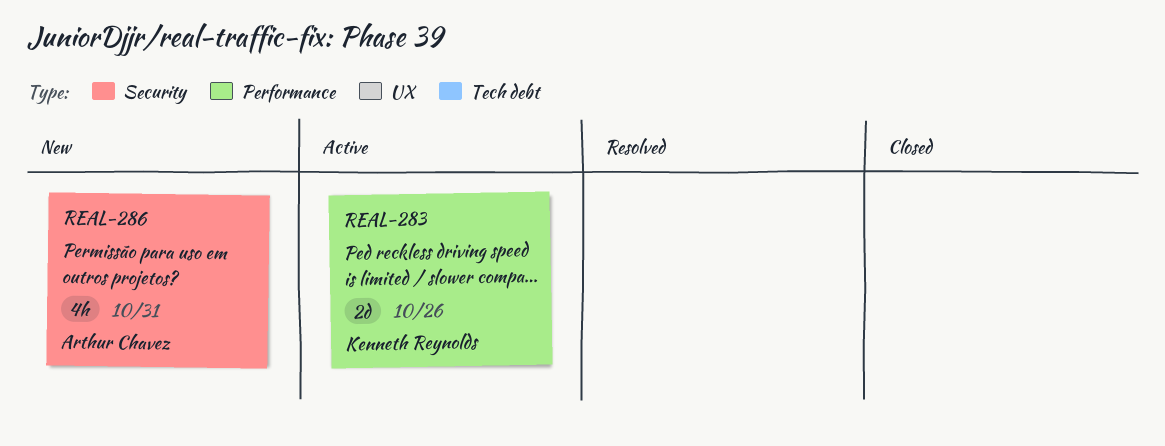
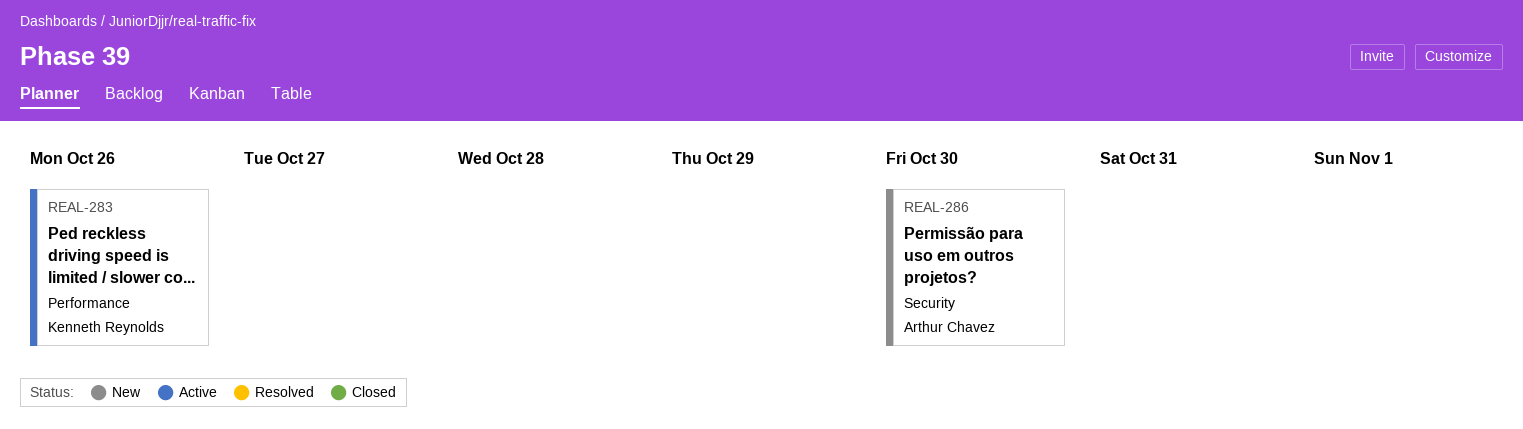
REAL-286, due: Oct 31 -> Oct 30

